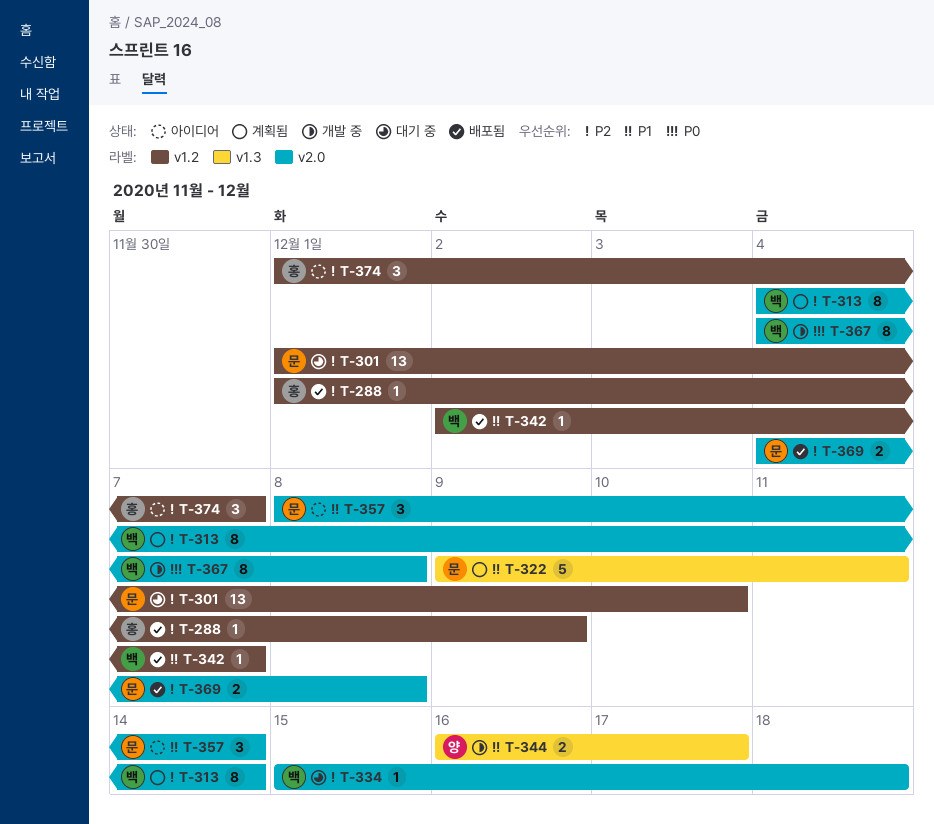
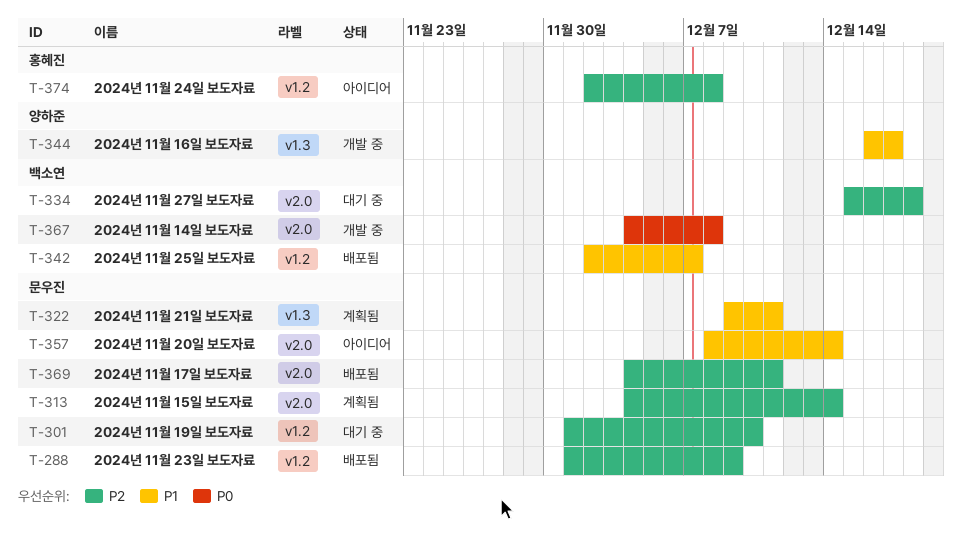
T-288, owner: 홍혜진 -> 문우진
T-313, owner: 백소연 -> 문우진
T-369, due: Dec 8 -> Dec 11
T-374, start: Dec 1 -> Dec 2
T-374, due: Dec 7 -> Dec 8

